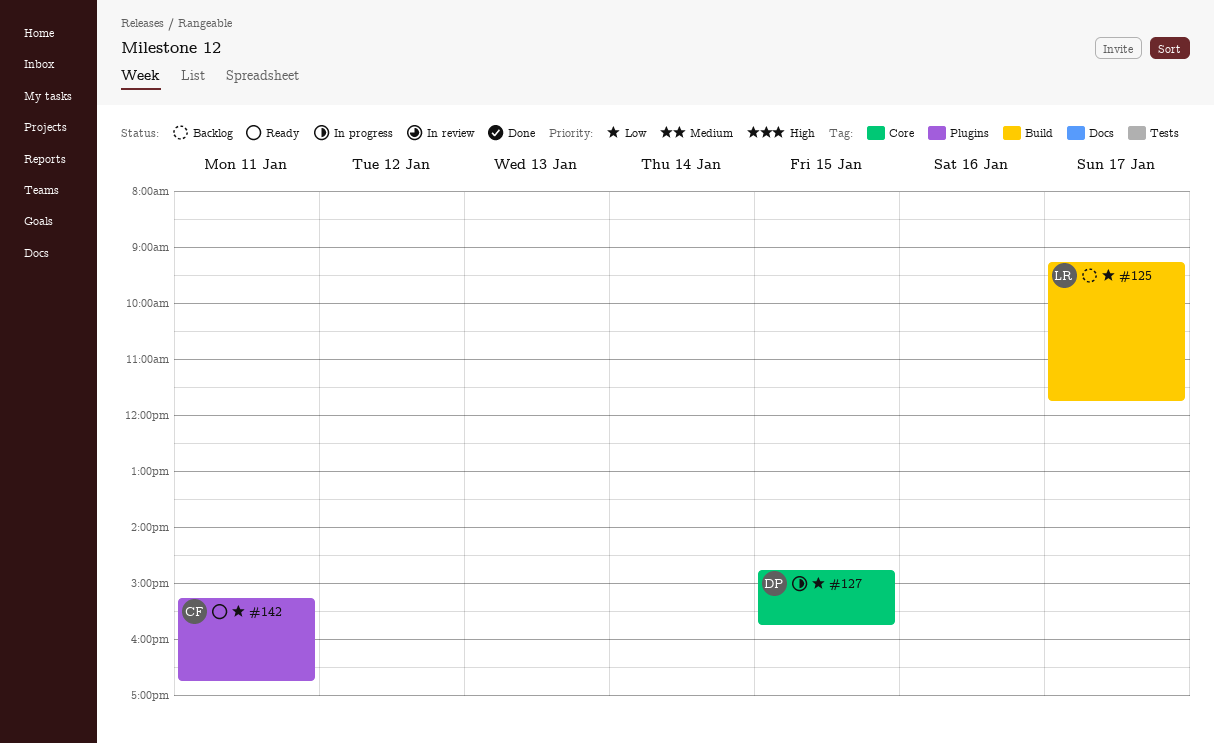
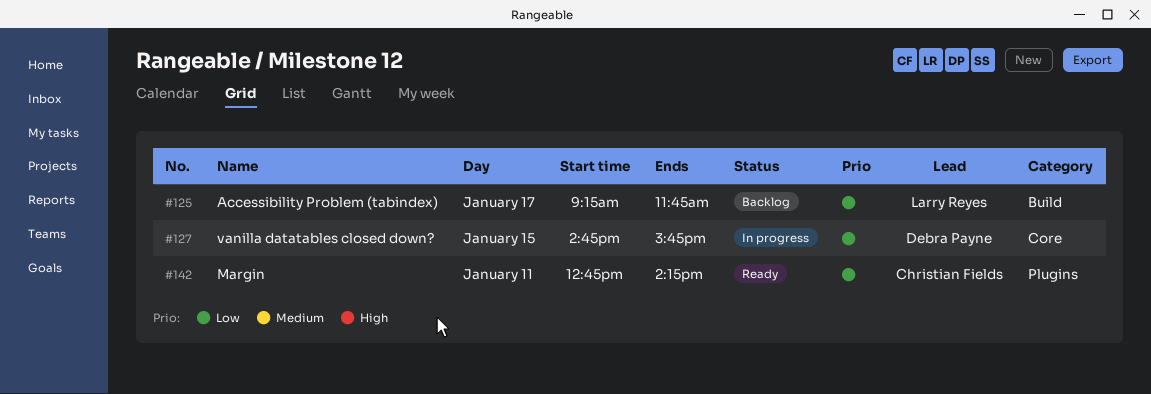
#142, begins: 15:15 -> 12:45
#142, ends: 16:45 -> 14:15

